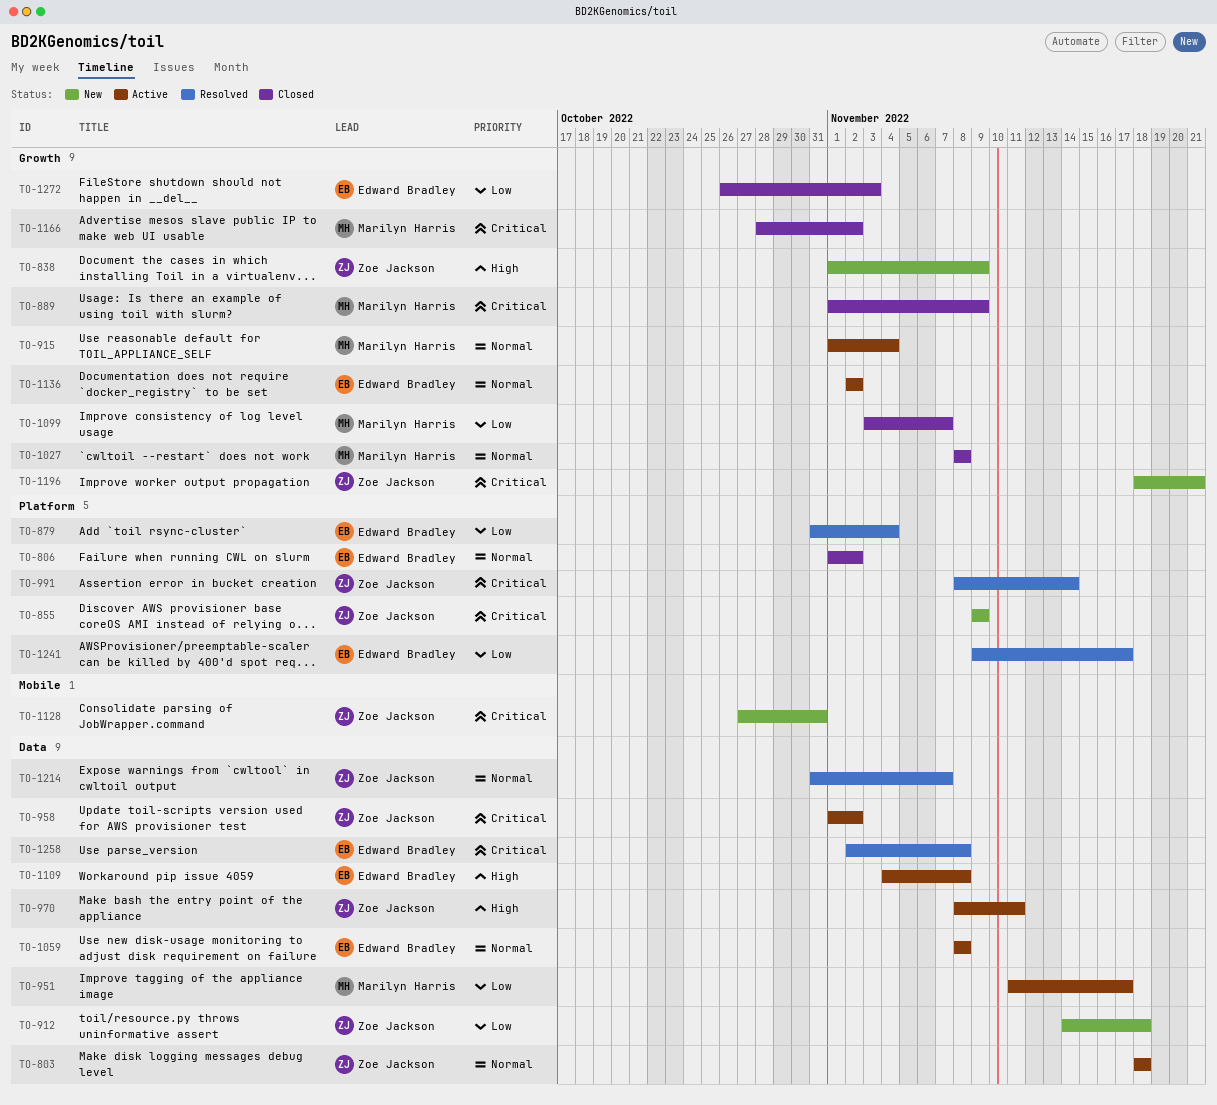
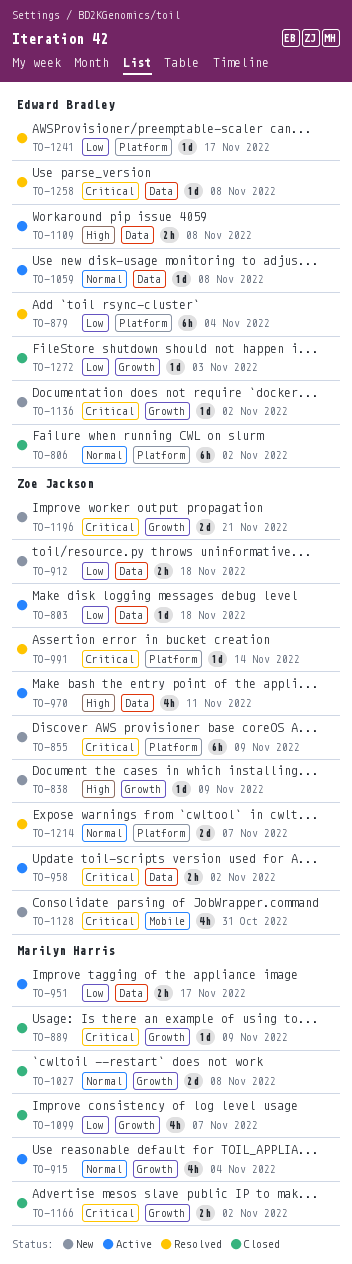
TO-803, priority: Normal -> Low
TO-1136, status: Active -> New
TO-1136, priority: Normal -> Critical
TO-1214, label: Data -> Platform

